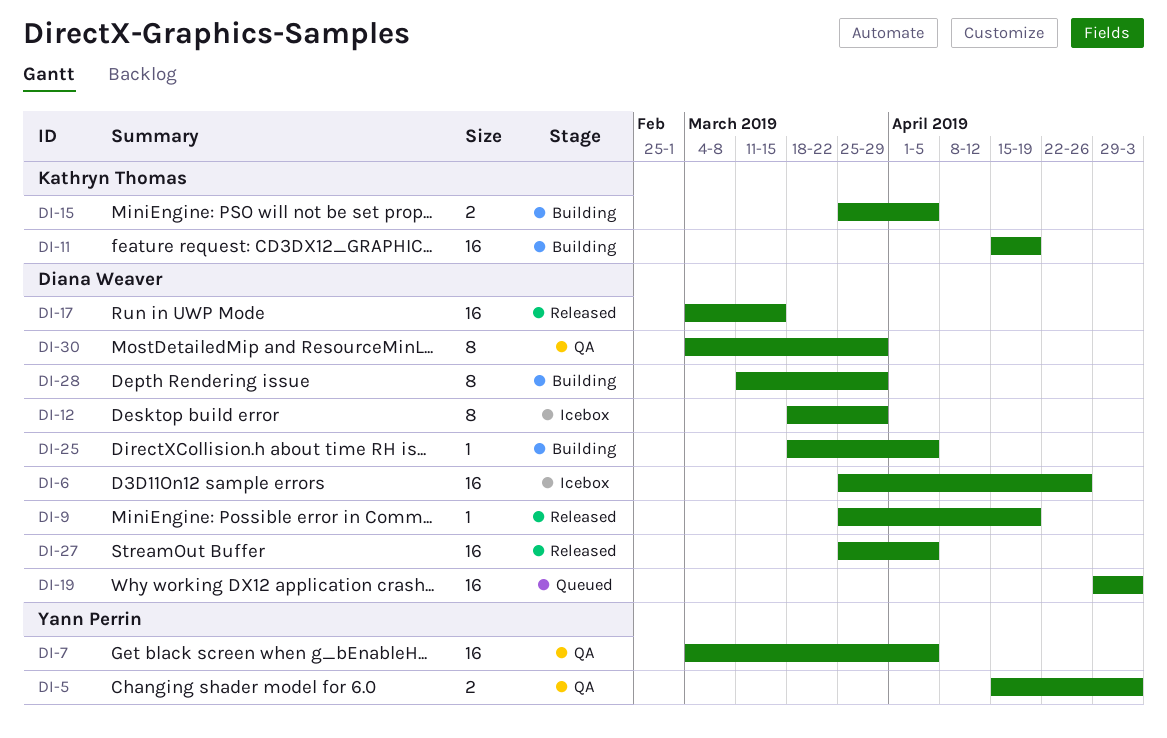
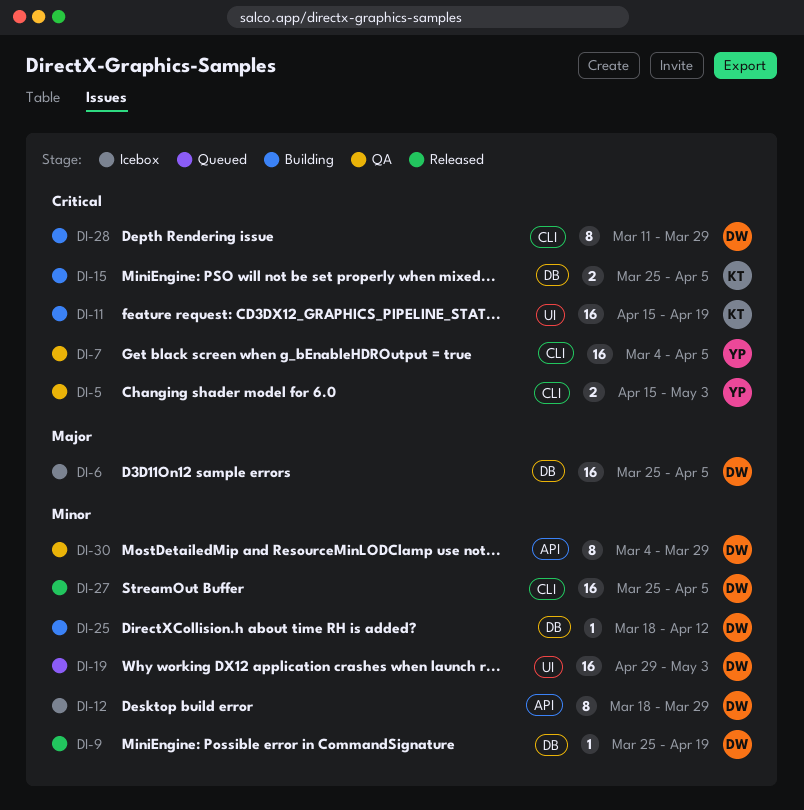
DI-6, due: Apr 26 -> Apr 5
DI-17: present -> none
DI-25, due: Apr 5 -> Apr 12

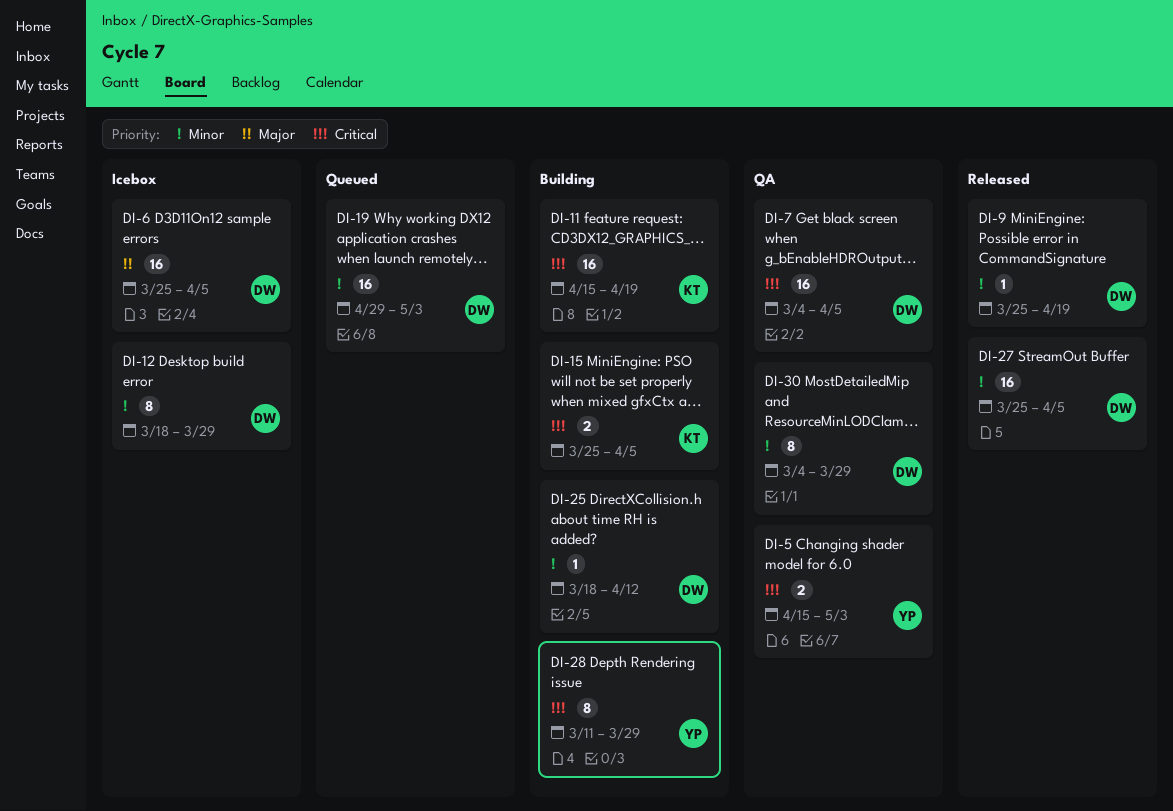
DI-7, owner: YP -> DW
DI-28, owner: DW -> YP

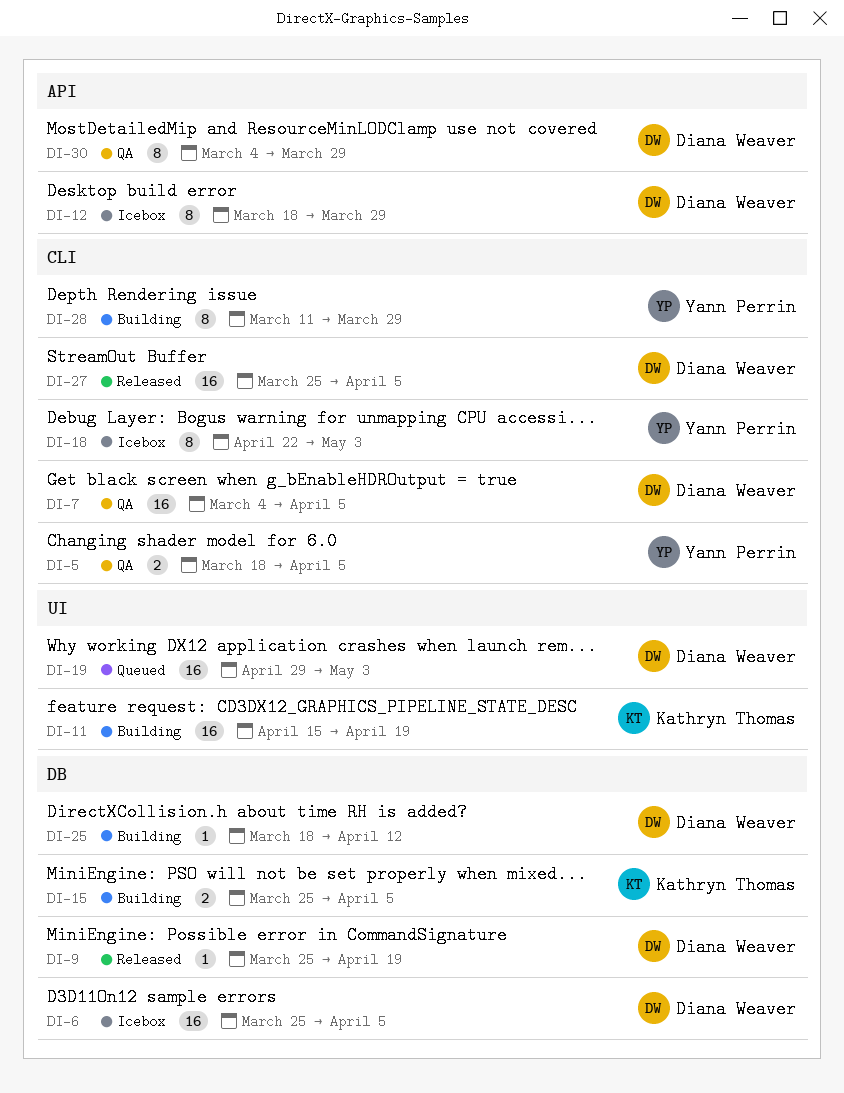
DI-5, start: Apr 15 -> Mar 18
DI-5, due: May 3 -> Apr 5
DI-18: none -> present

